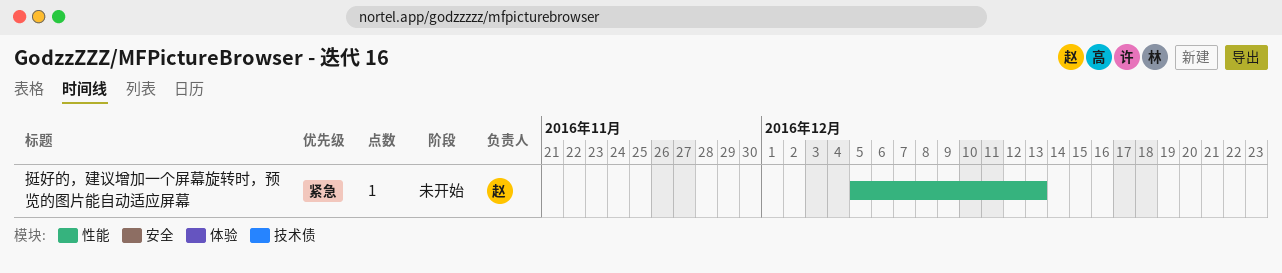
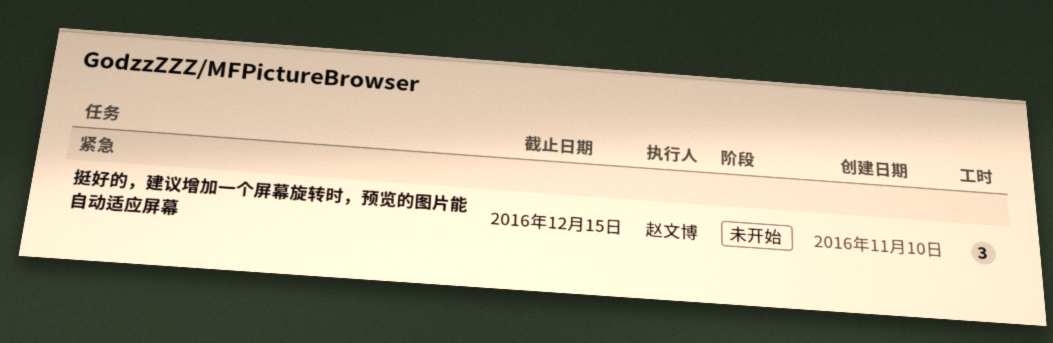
挺好的，建议增加一个屏幕旋转时，预览的图片能自动适应屏幕, estimate: 1 -> 3
挺好的，建议增加一个屏幕旋转时，预览的图片能自动适应屏幕, due: Dec 13 -> Dec 15

